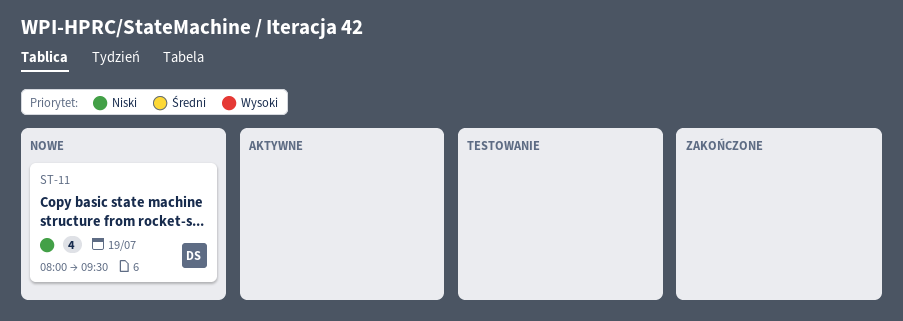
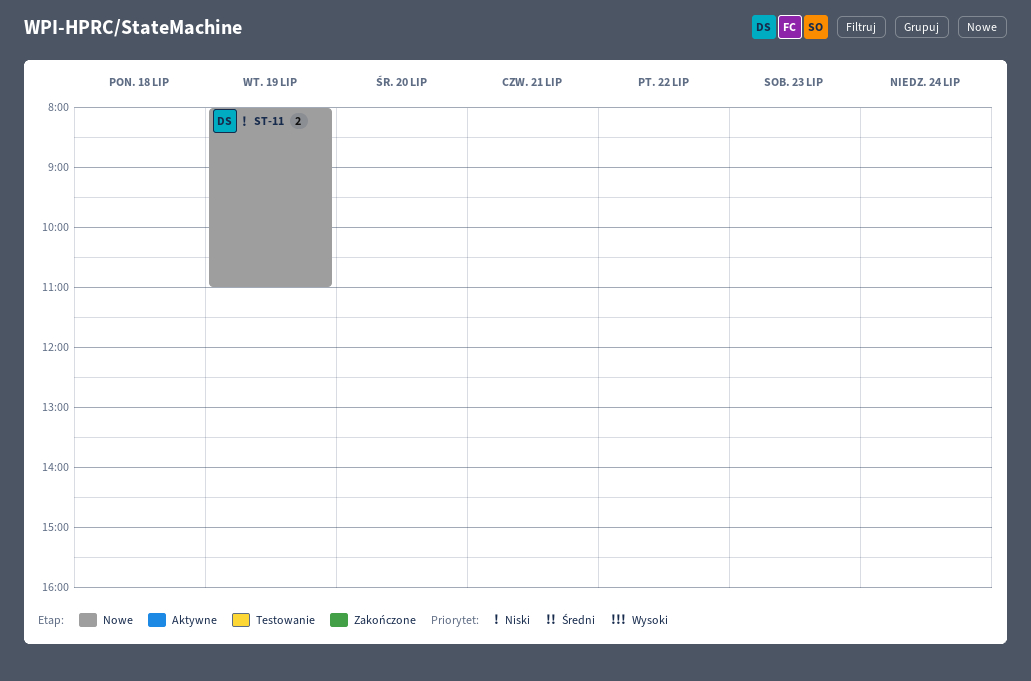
ST-11, estimate: 4 -> 2
ST-11, ends: 09:30 -> 11:00

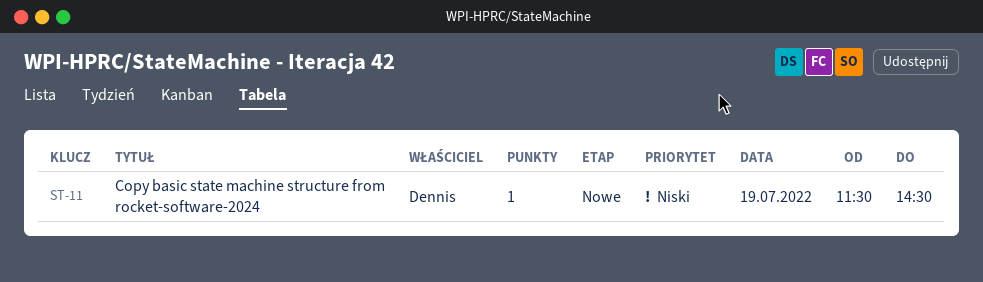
ST-11, estimate: 2 -> 1
ST-11, begins: 08:00 -> 11:30
ST-11, ends: 11:00 -> 14:30

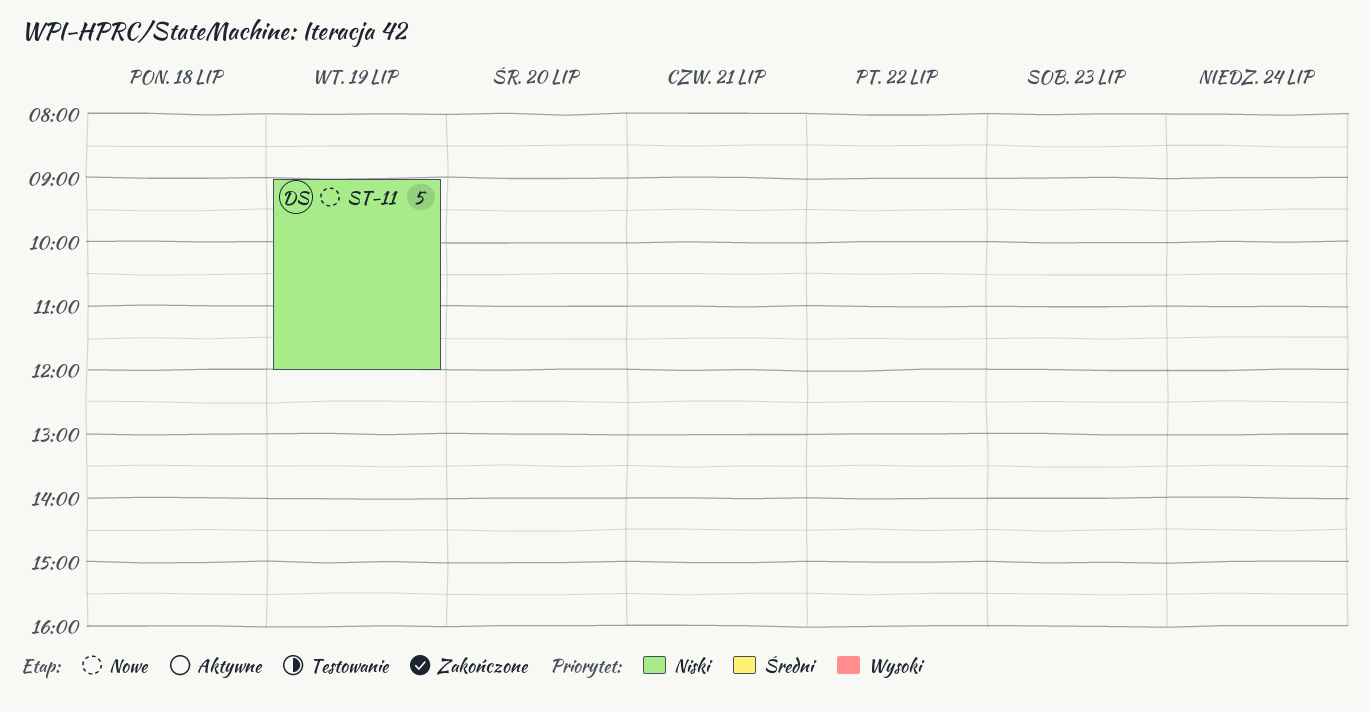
ST-11, estimate: 1 -> 5
ST-11, begins: 11:30 -> 09:00
ST-11, ends: 14:30 -> 12:00

